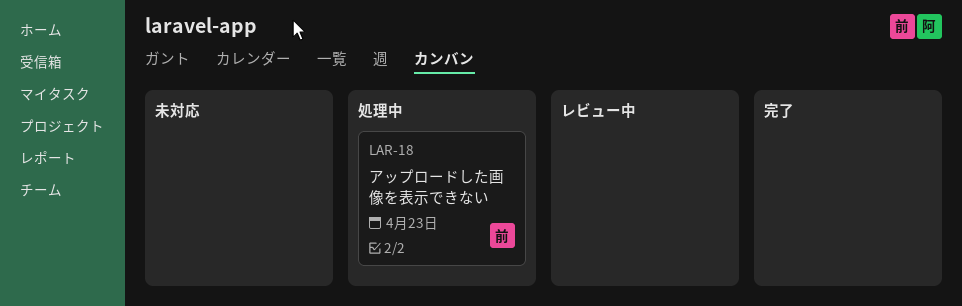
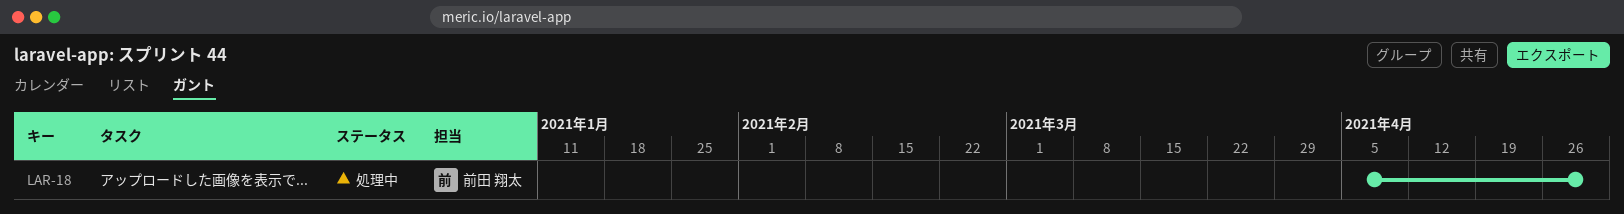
LAR-18, due: Apr 23 -> Apr 30

